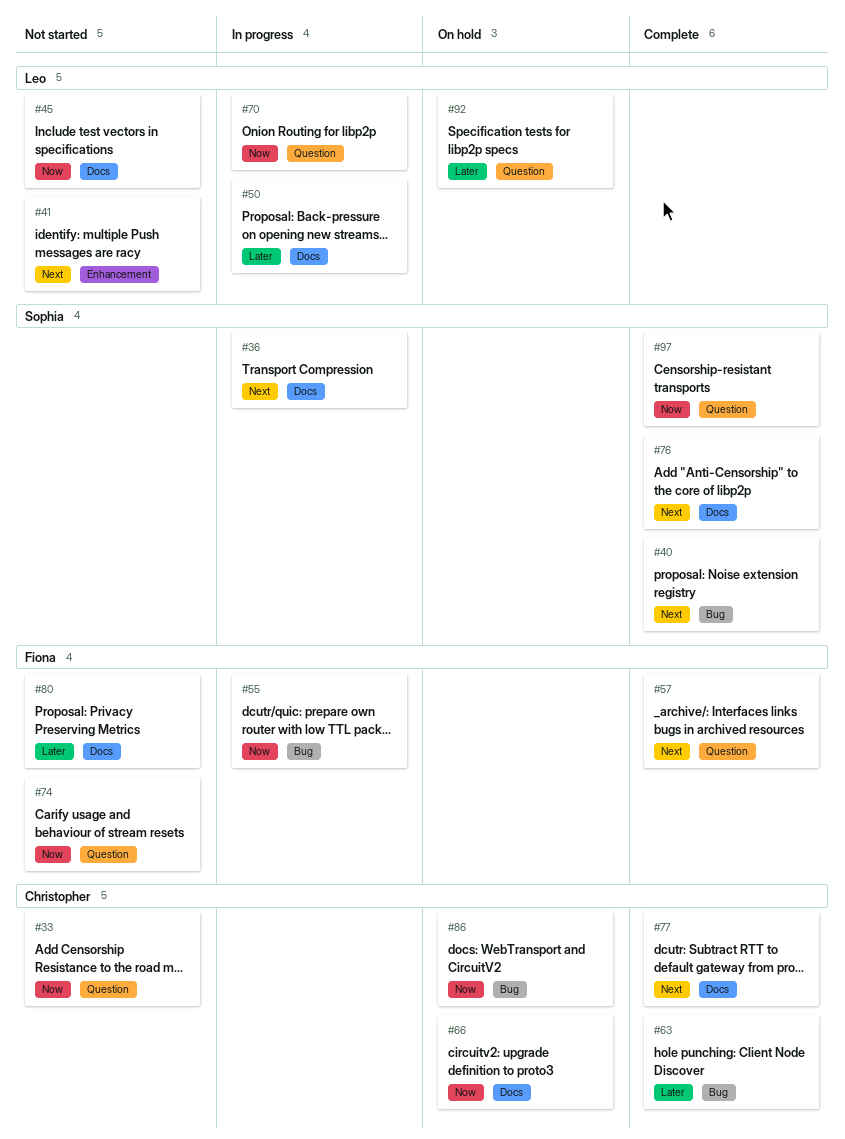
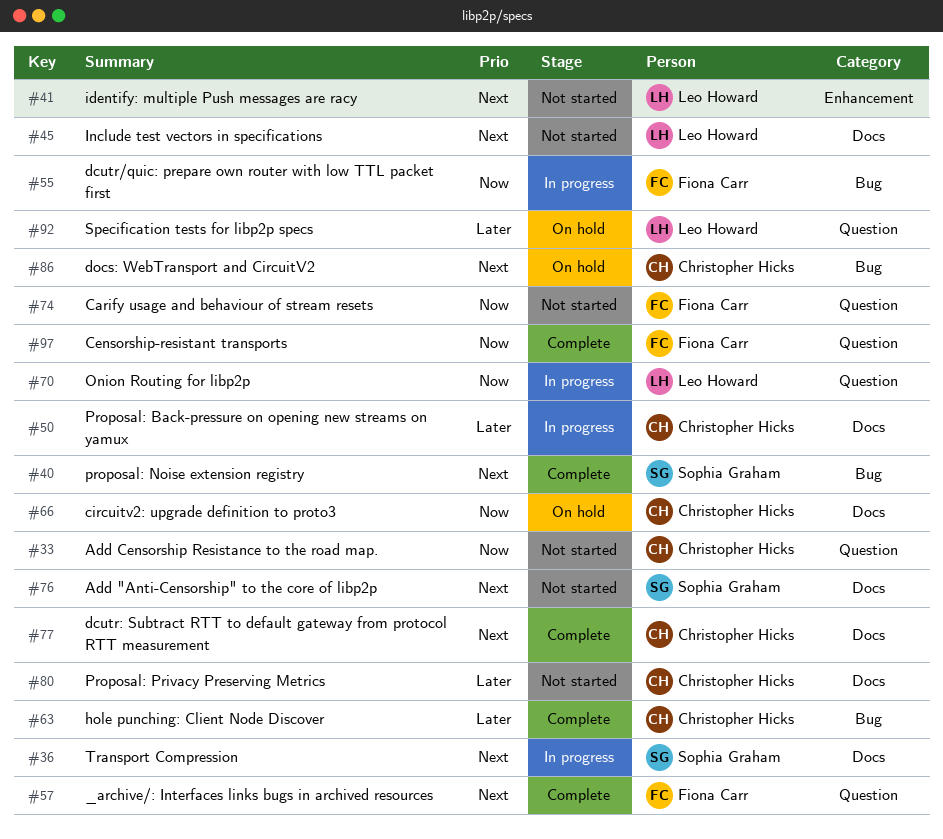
#45, priority: Now -> Next
#50, owner: Leo Howard -> Christopher Hicks
#76, status: Complete -> Not started
#80, owner: Fiona Carr -> Christopher Hicks
#86, priority: Now -> Next
#97, owner: Sophia Graham -> Fiona Carr

